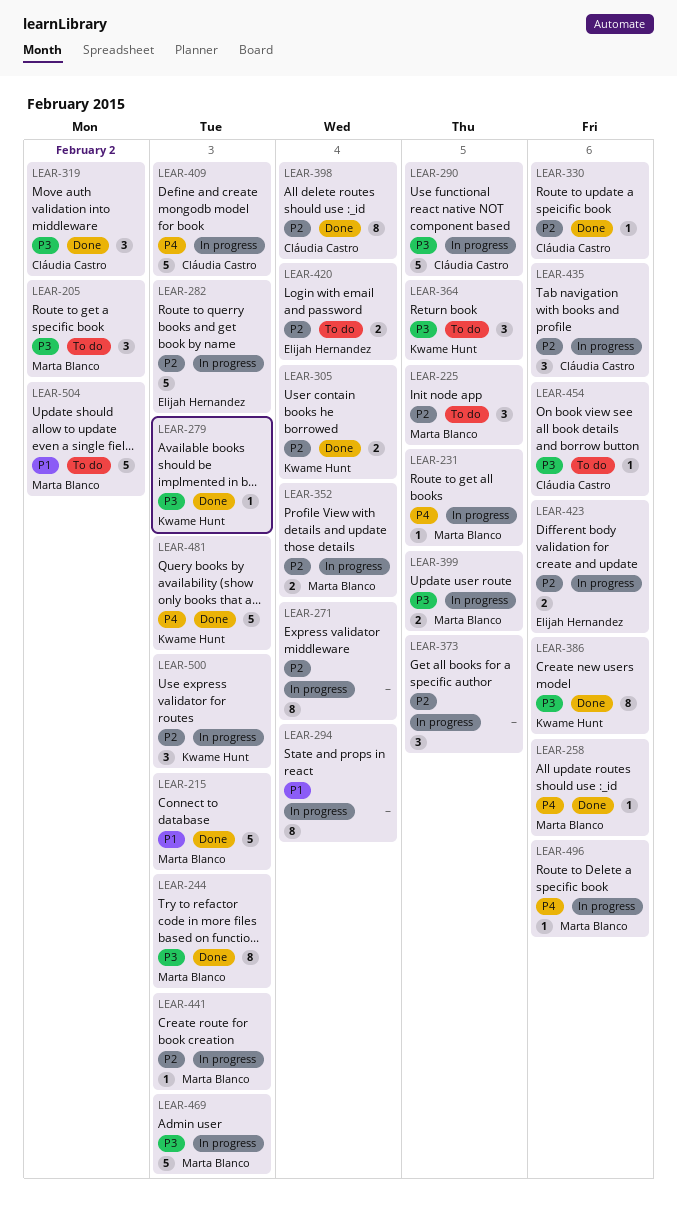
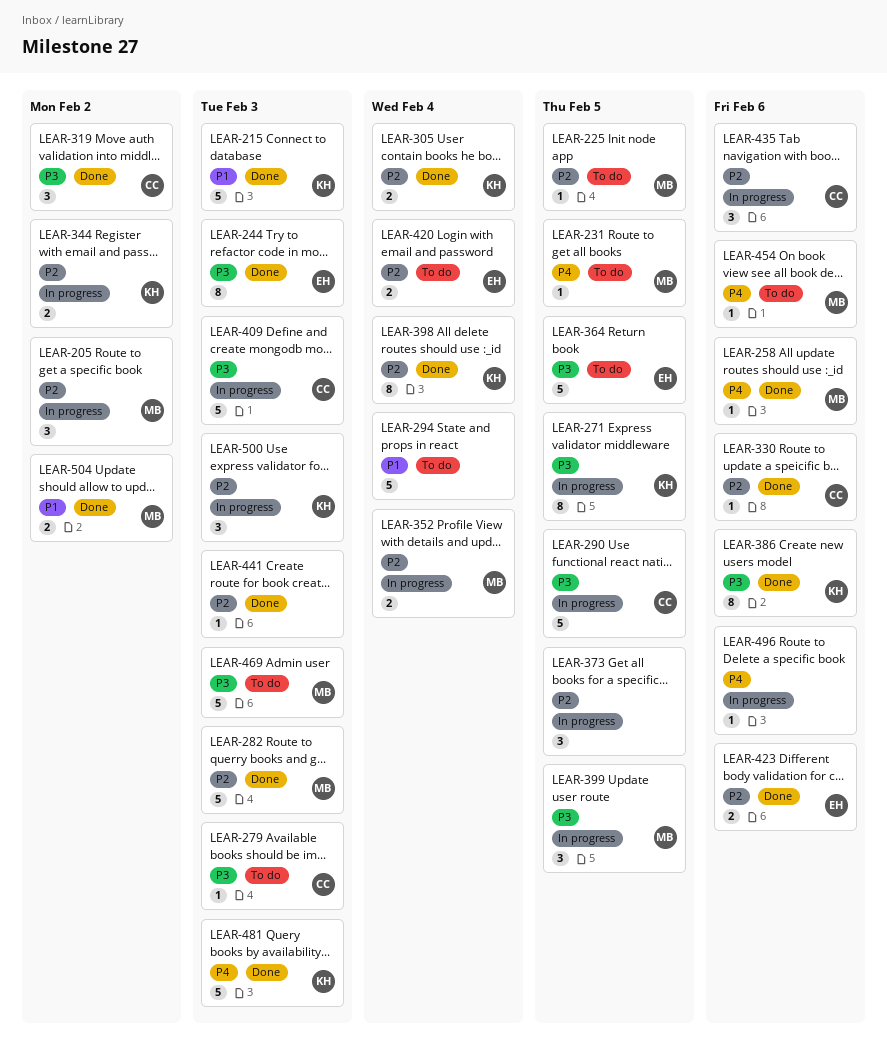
LEAR-205, status: To do -> In progress
LEAR-205, priority: P3 -> P2
LEAR-215, owner: Marta Blanco -> Kwame Hunt
LEAR-225, estimate: 3 -> 1
LEAR-231, status: In progress -> To do
LEAR-244, owner: Marta Blanco -> Elijah Hernandez
LEAR-271, owner: none -> Kwame Hunt
LEAR-271, priority: P2 -> P3
LEAR-271, due: Feb 4 -> Feb 5
LEAR-279, status: Done -> To do
LEAR-279, owner: Kwame Hunt -> Cláudia Castro
LEAR-282, status: In progress -> Done
LEAR-282, owner: Elijah Hernandez -> Marta Blanco
LEAR-294, status: In progress -> To do
LEAR-294, estimate: 8 -> 5
LEAR-344: none -> present
LEAR-364, owner: Kwame Hunt -> Elijah Hernandez
LEAR-364, estimate: 3 -> 5
LEAR-398, owner: Cláudia Castro -> Kwame Hunt
LEAR-399, estimate: 2 -> 3
LEAR-409, priority: P4 -> P3
LEAR-423, status: In progress -> Done
LEAR-441, status: In progress -> Done
LEAR-441, owner: Marta Blanco -> none
LEAR-454, owner: Cláudia Castro -> Marta Blanco
LEAR-454, priority: P3 -> P4
LEAR-469, status: In progress -> To do
LEAR-496, owner: Marta Blanco -> none
LEAR-504, status: To do -> Done
LEAR-504, estimate: 5 -> 2

